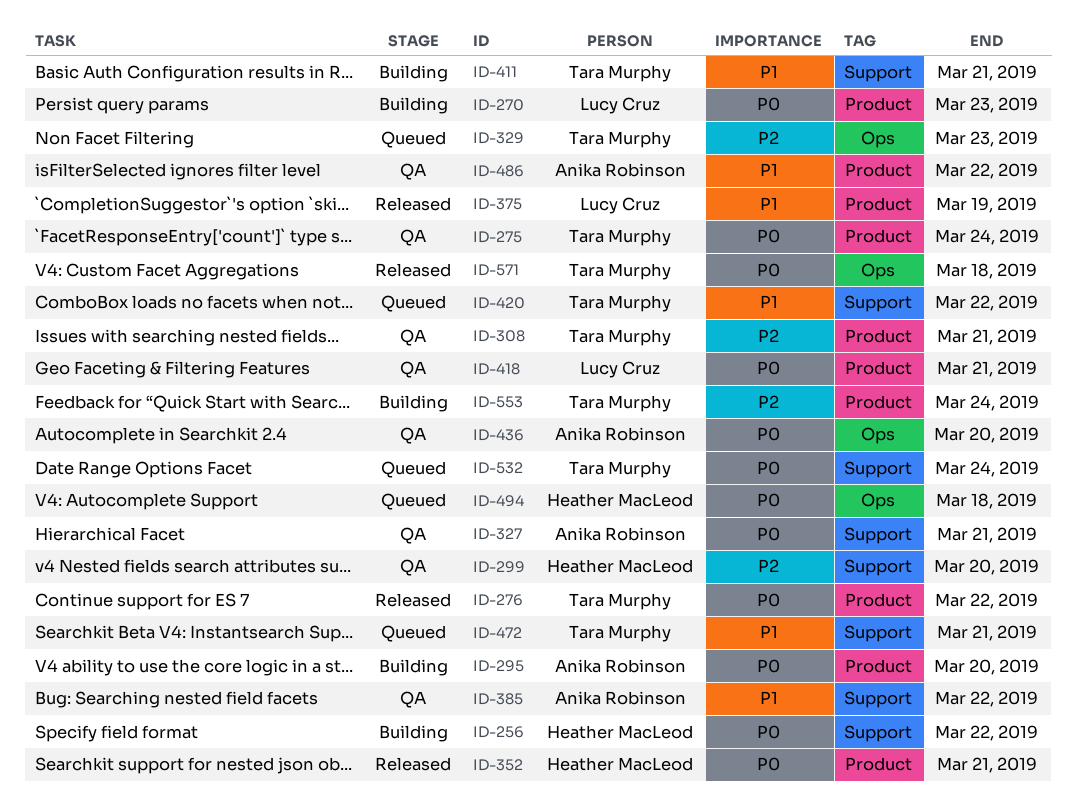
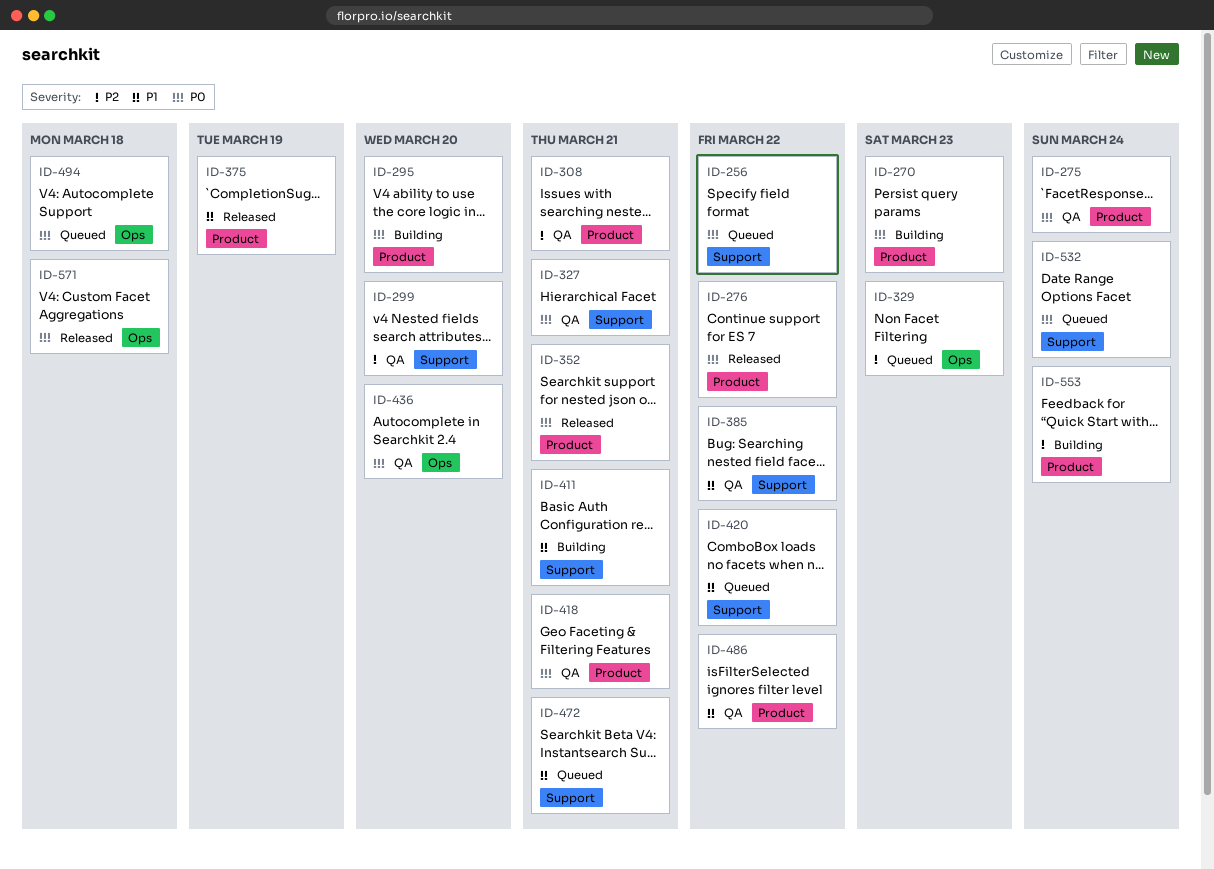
ID-256, status: Building -> Queued

